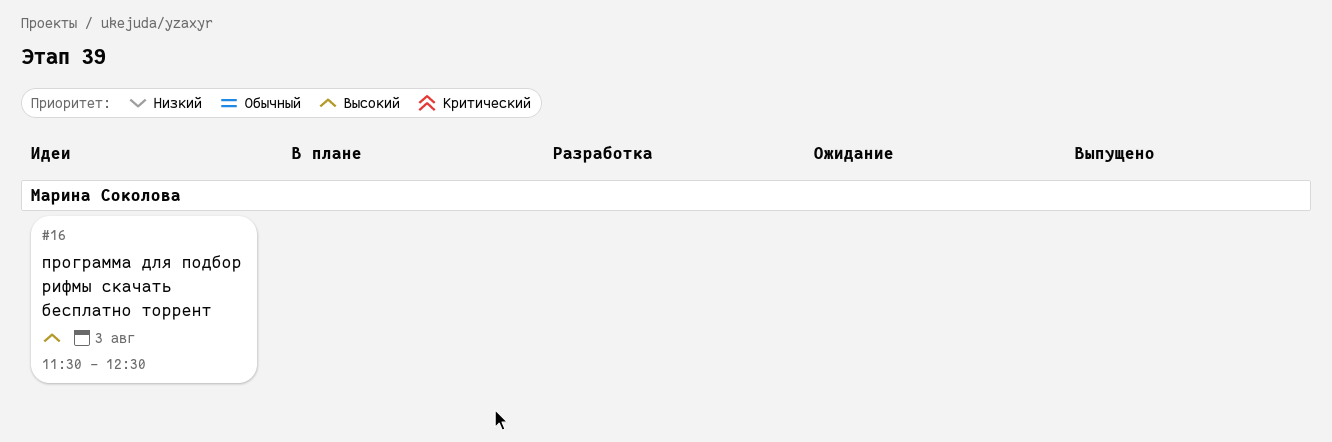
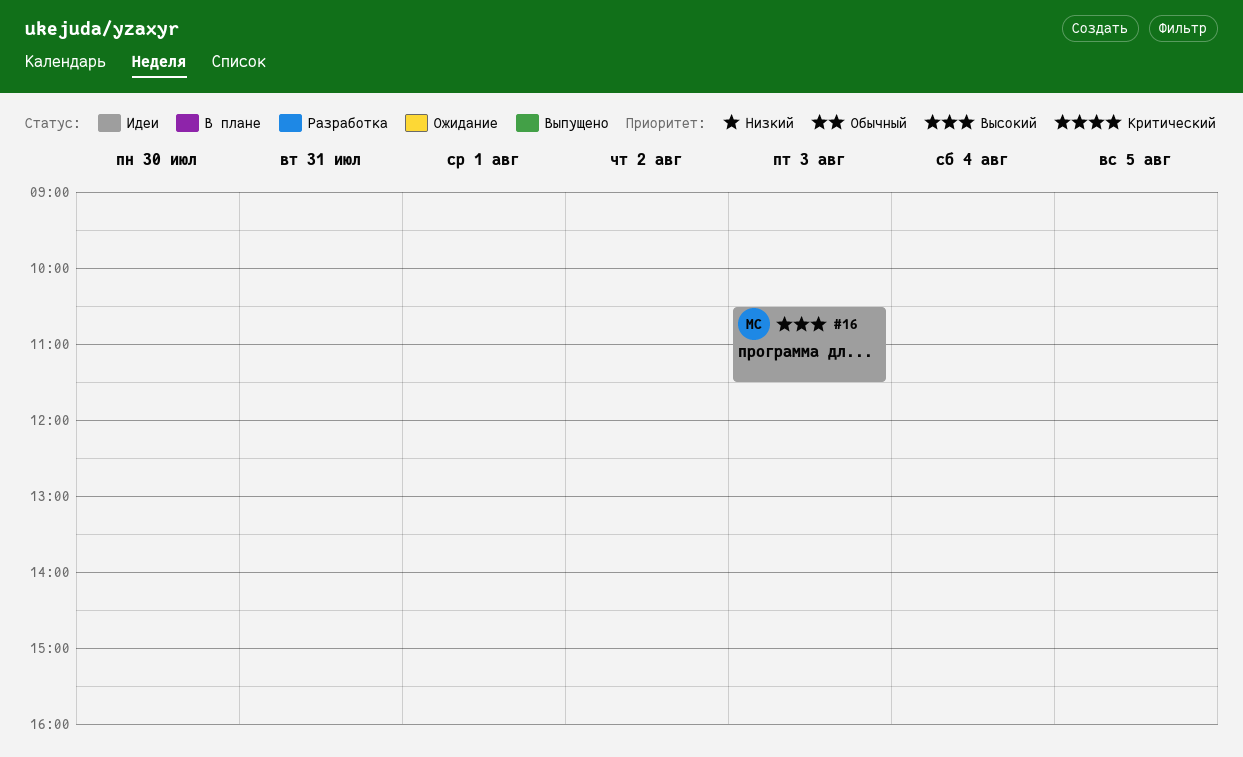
#16, begins: 11:30 -> 10:30
#16, ends: 12:30 -> 11:30

